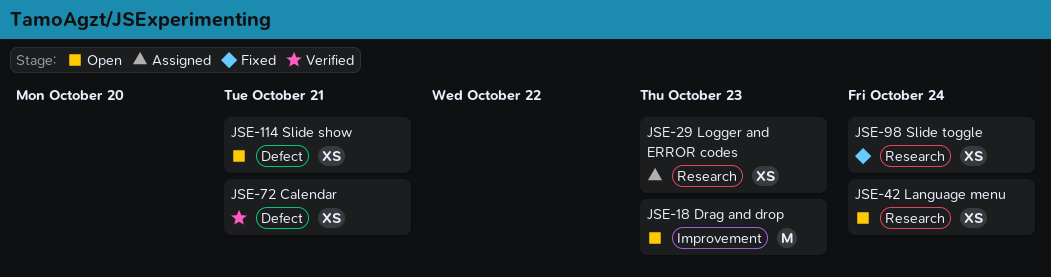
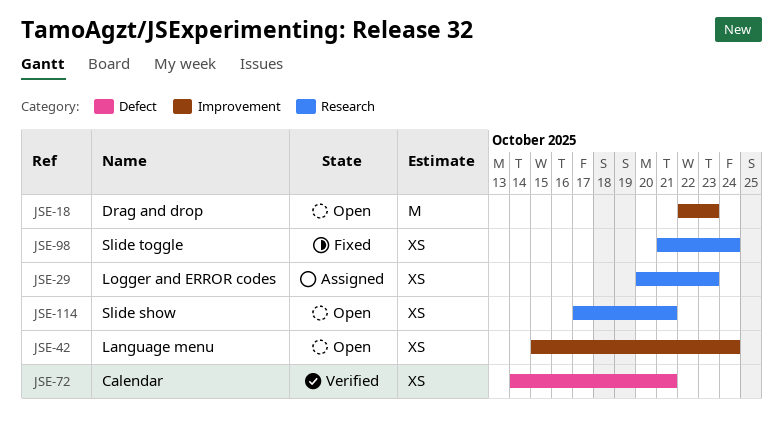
JSE-42, label: Research -> Improvement
JSE-114, label: Defect -> Research

